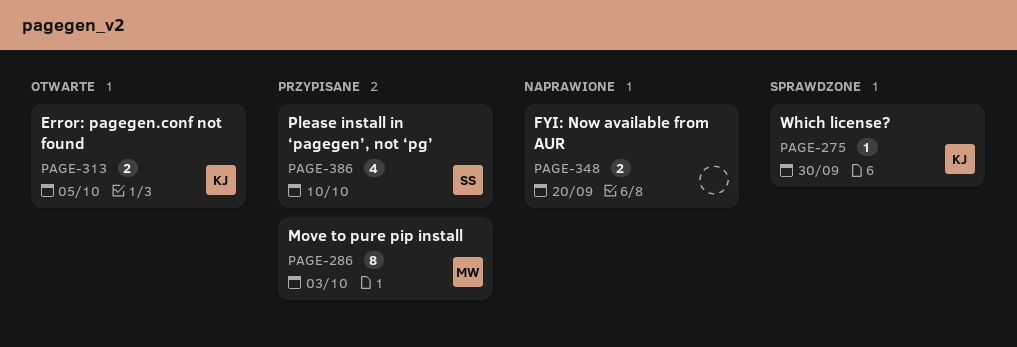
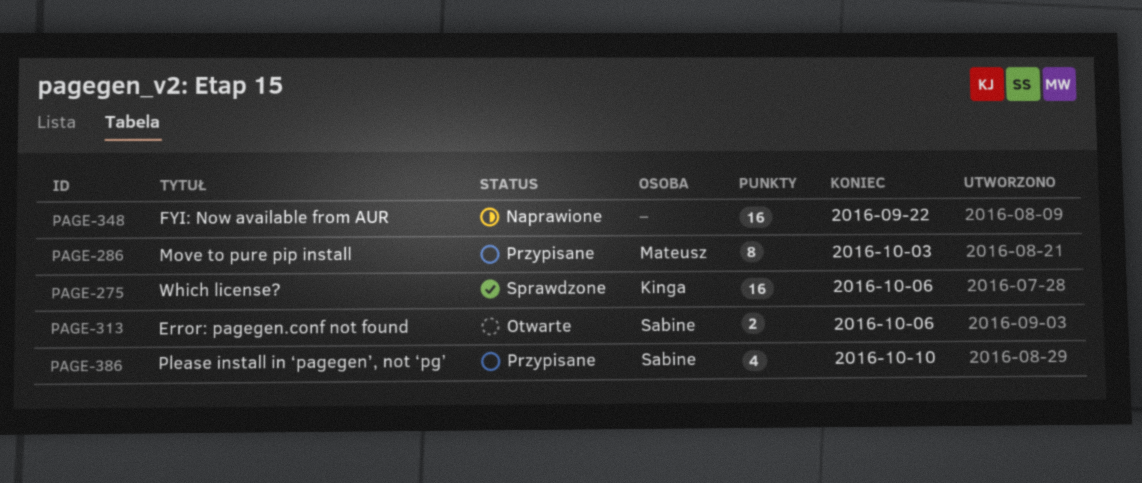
PAGE-275, estimate: 1 -> 16
PAGE-275, due: Sep 30 -> Oct 6
PAGE-313, owner: Kinga -> Sabine
PAGE-313, due: Oct 5 -> Oct 6
PAGE-348, estimate: 2 -> 16
PAGE-348, due: Sep 20 -> Sep 22

